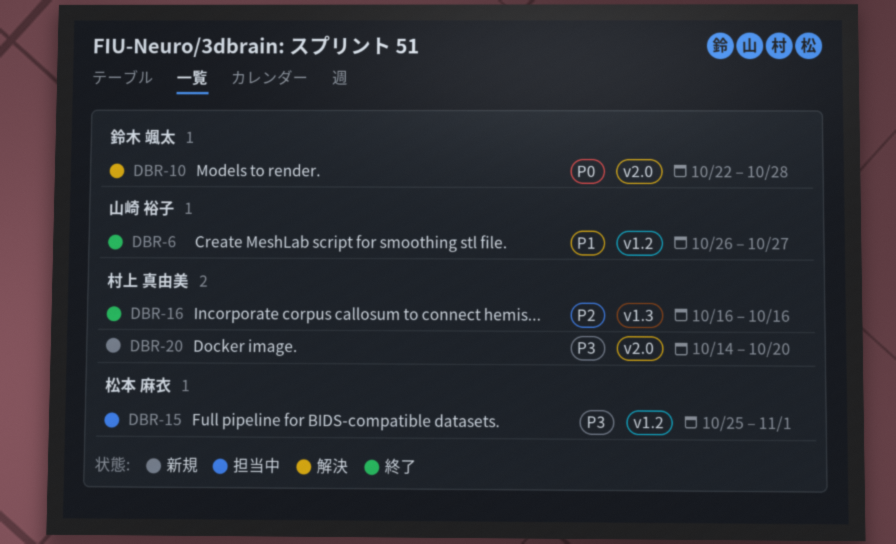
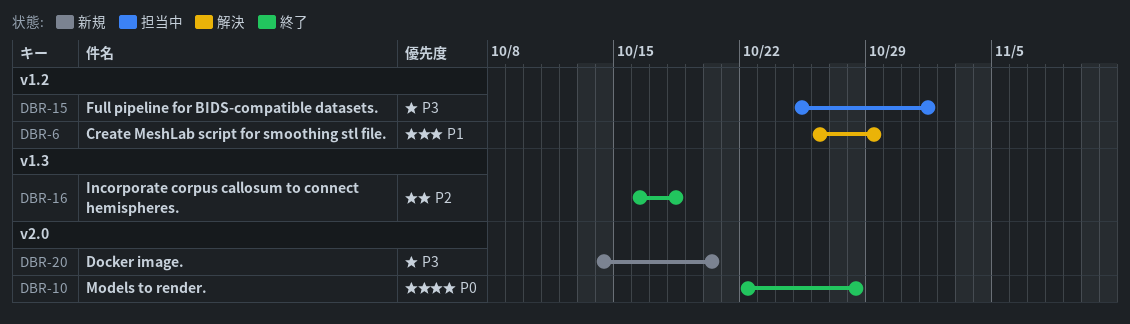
DBR-6, status: 終了 -> 解決
DBR-6, due: Oct 27 -> Oct 29
DBR-10, status: 解決 -> 終了
DBR-16, due: Oct 16 -> Oct 18

